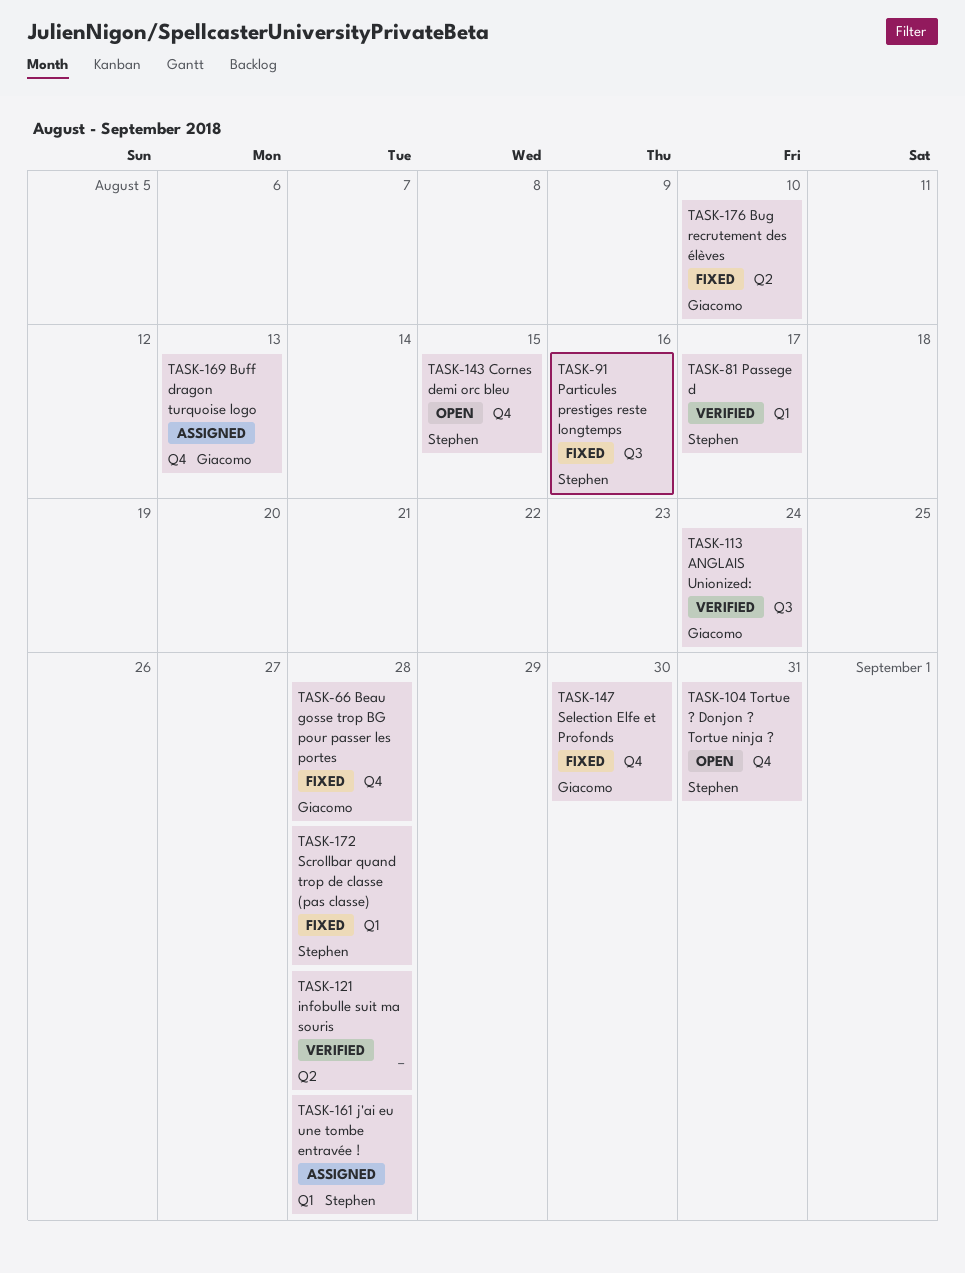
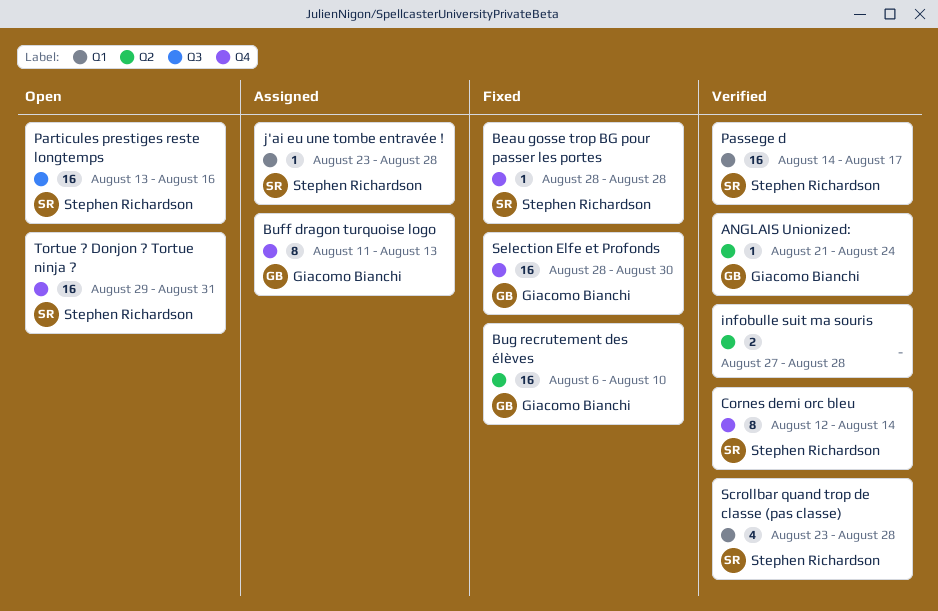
ANGLAIS Unionized:, label: Q3 -> Q2
Beau gosse trop BG pour passer les portes, owner: Giacomo Bianchi -> Stephen Richardson
Cornes demi orc bleu, status: Open -> Verified
Cornes demi orc bleu, due: Aug 15 -> Aug 14
Particules prestiges reste longtemps, status: Fixed -> Open
Scrollbar quand trop de classe (pas classe), status: Fixed -> Verified

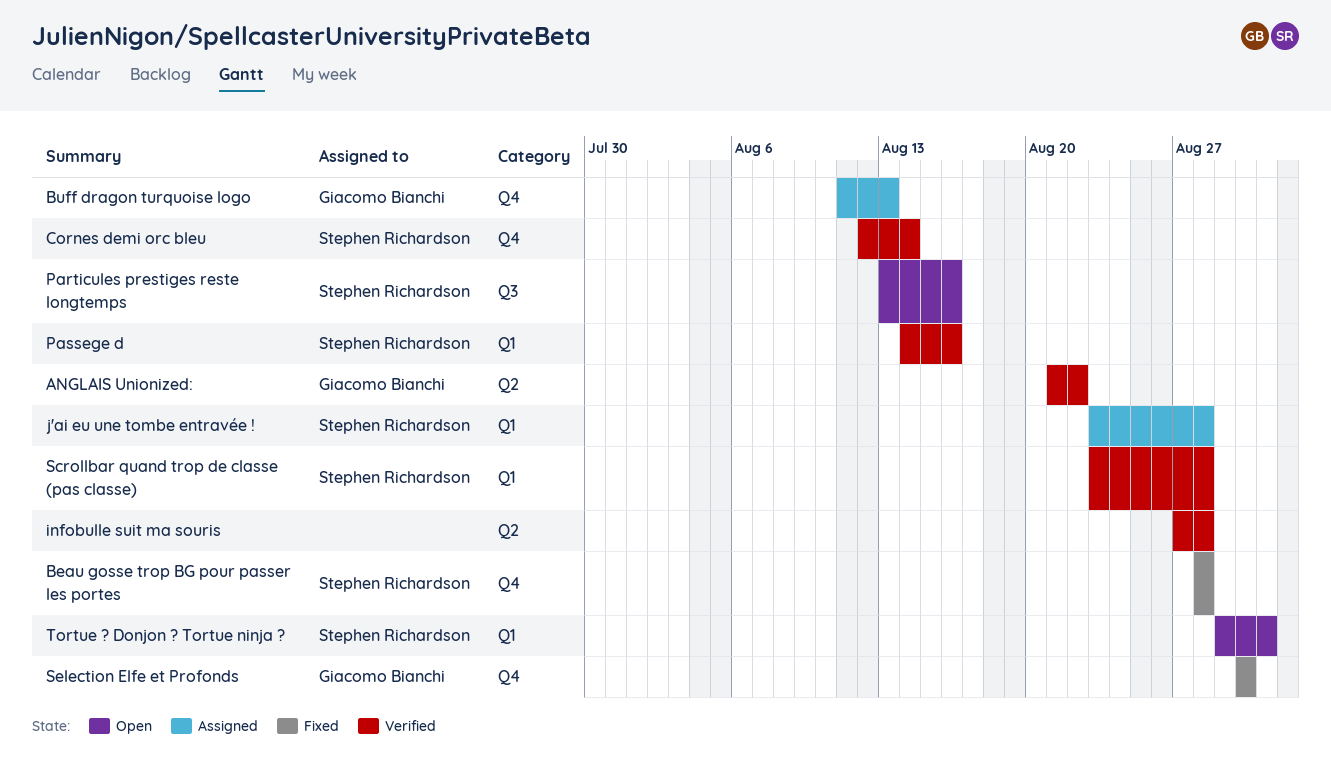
ANGLAIS Unionized:, due: Aug 24 -> Aug 22
Bug recrutement des élèves: present -> none
Passege d, due: Aug 17 -> Aug 16
Selection Elfe et Profonds, start: Aug 28 -> Aug 30
Tortue ? Donjon ? Tortue ninja ?, label: Q4 -> Q1

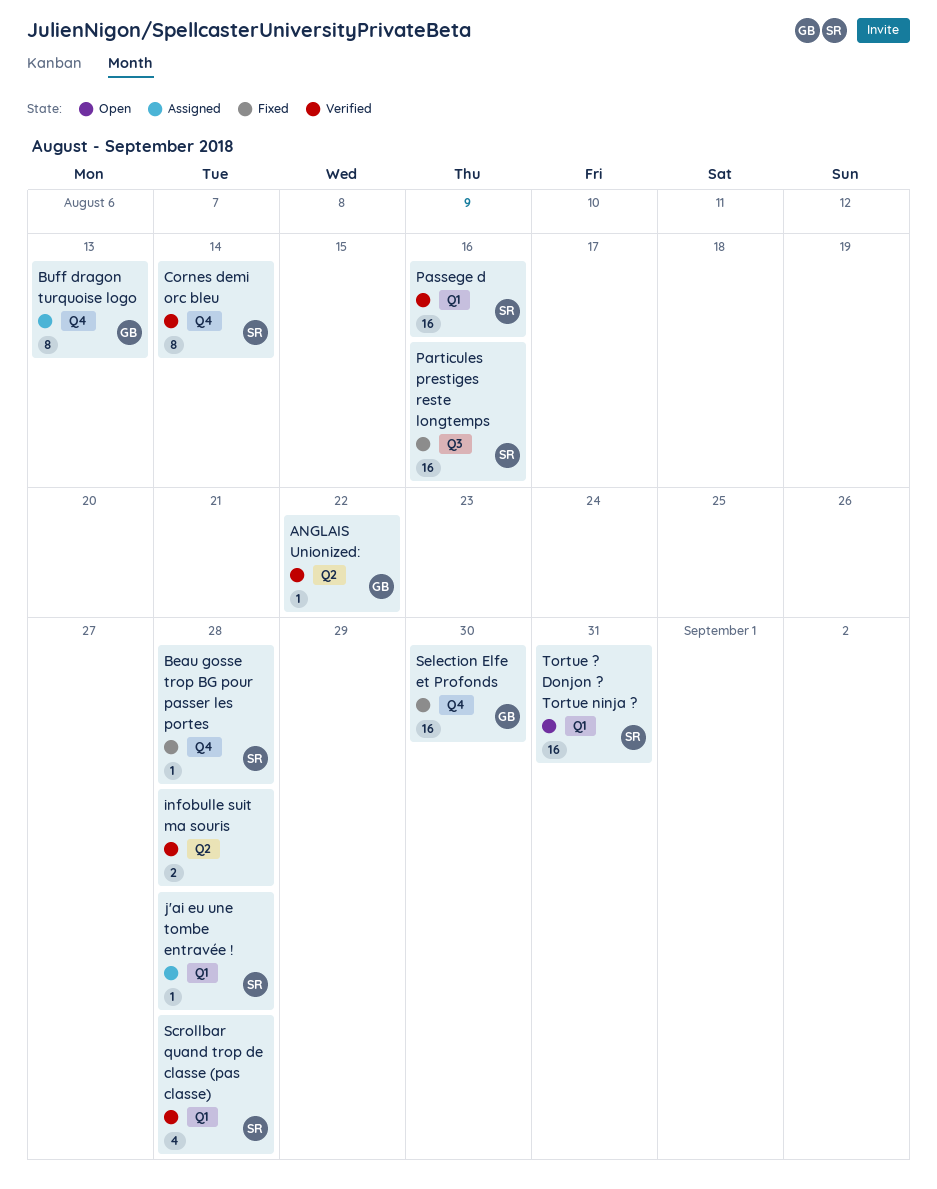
Particules prestiges reste longtemps, status: Open -> Fixed

